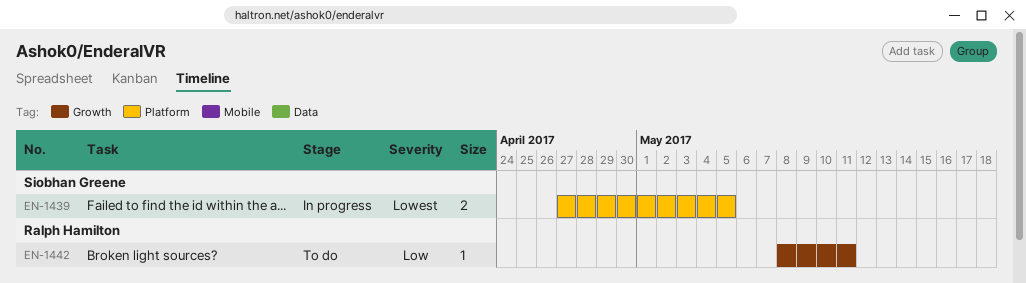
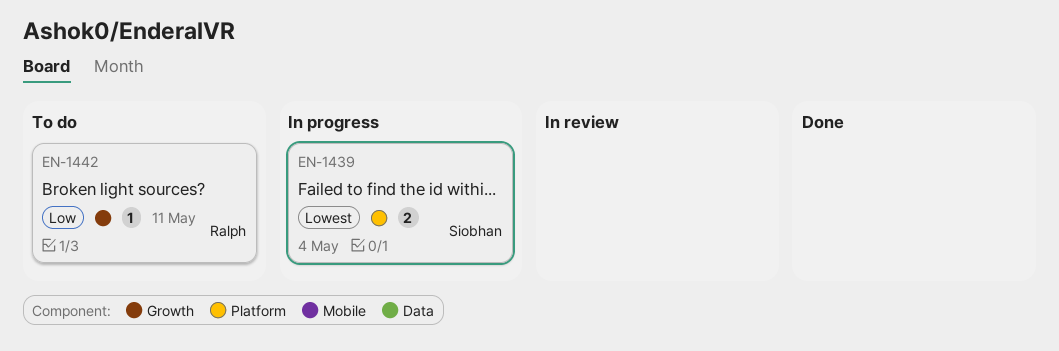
EN-1439, due: May 5 -> May 4

